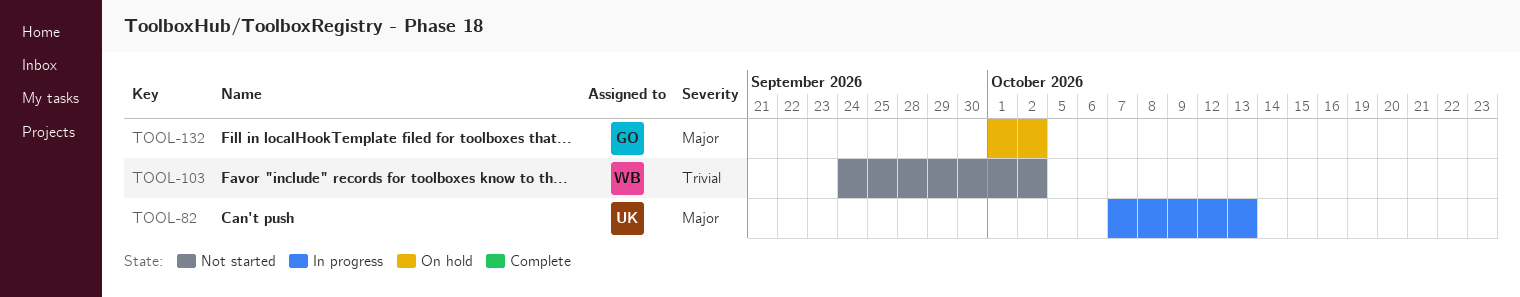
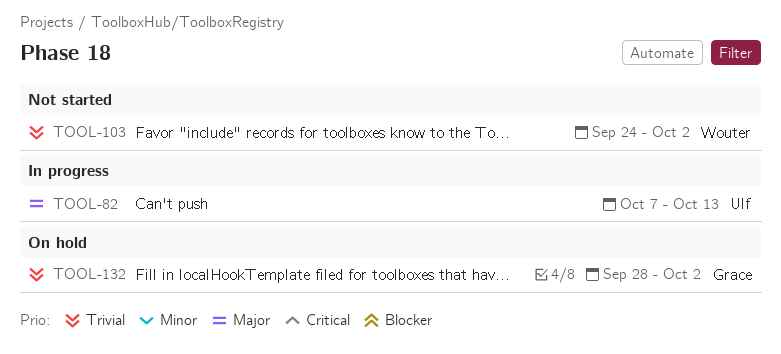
TOOL-132, priority: Major -> Trivial
TOOL-132, start: Oct 1 -> Sep 28

